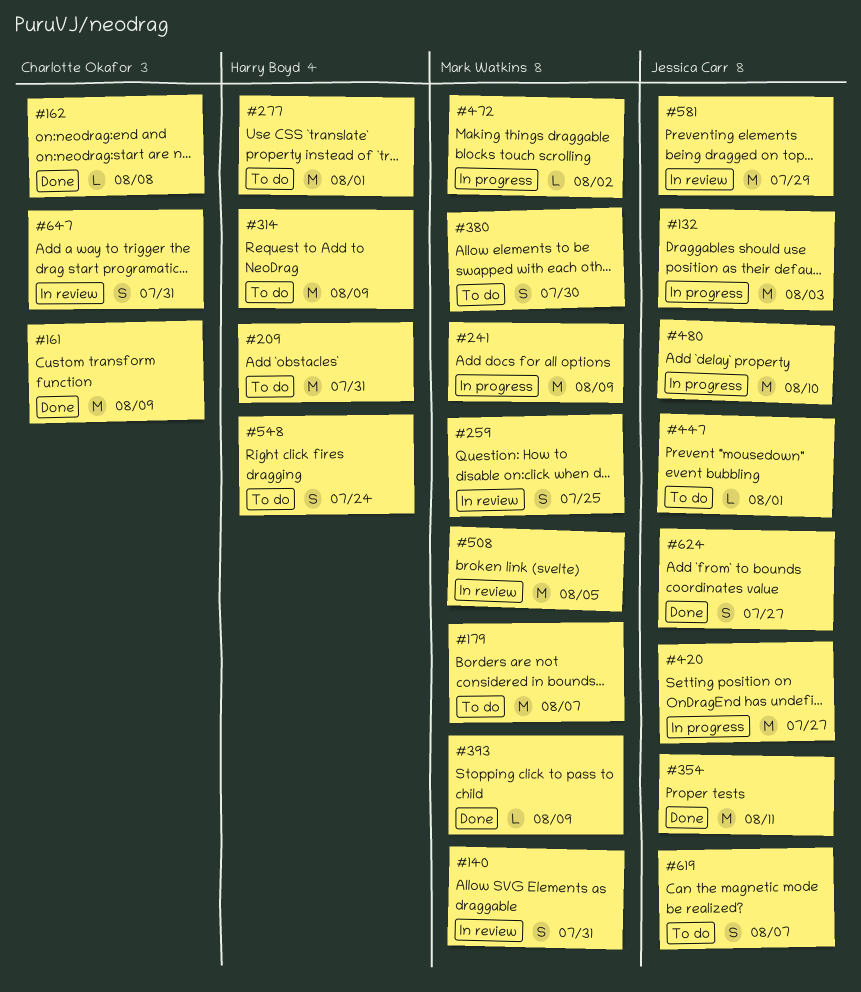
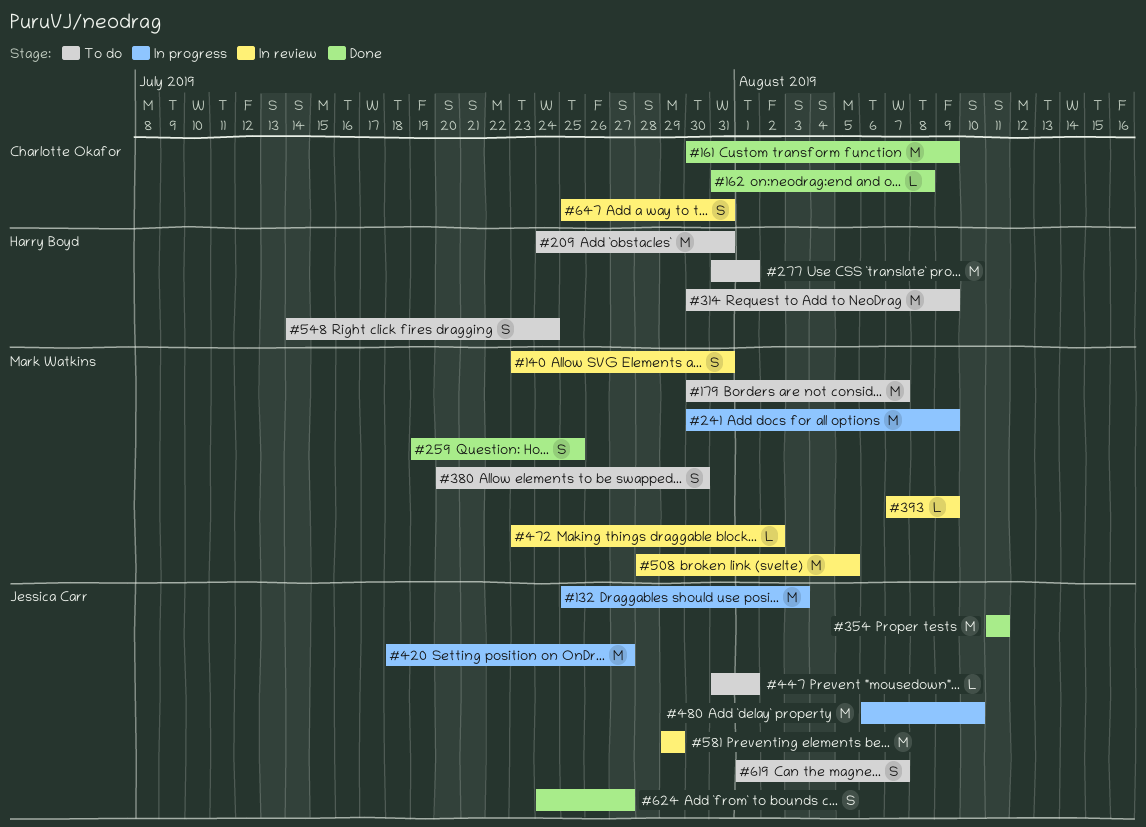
#259, status: In review -> Done
#393, status: Done -> In review
#472, status: In progress -> In review

